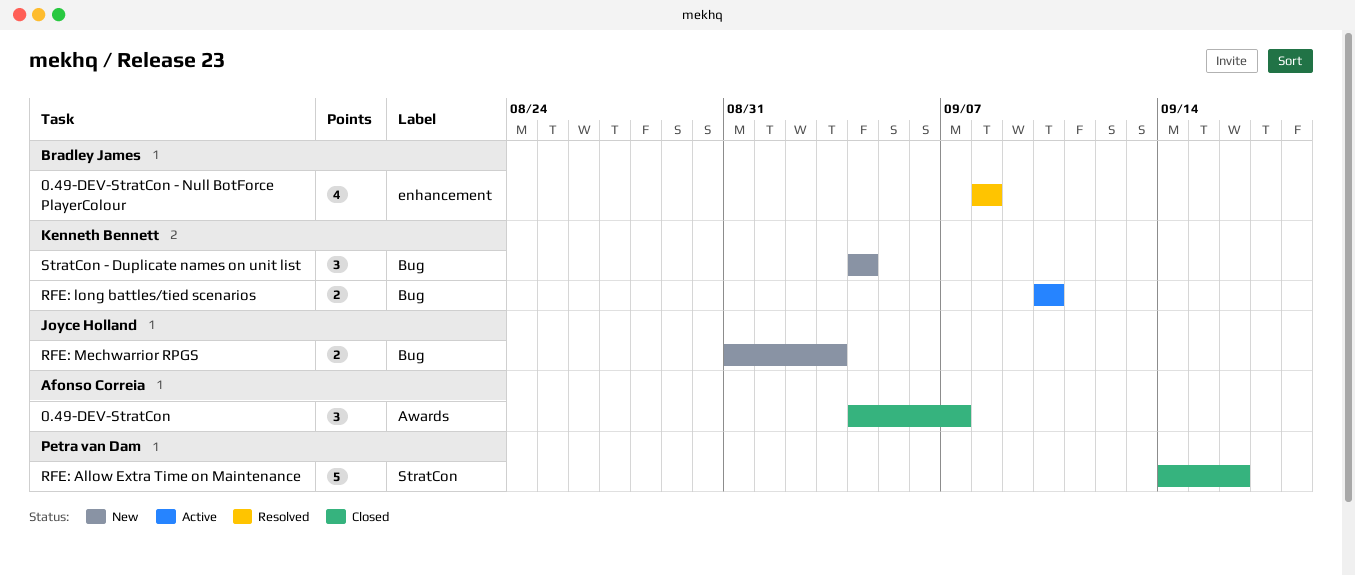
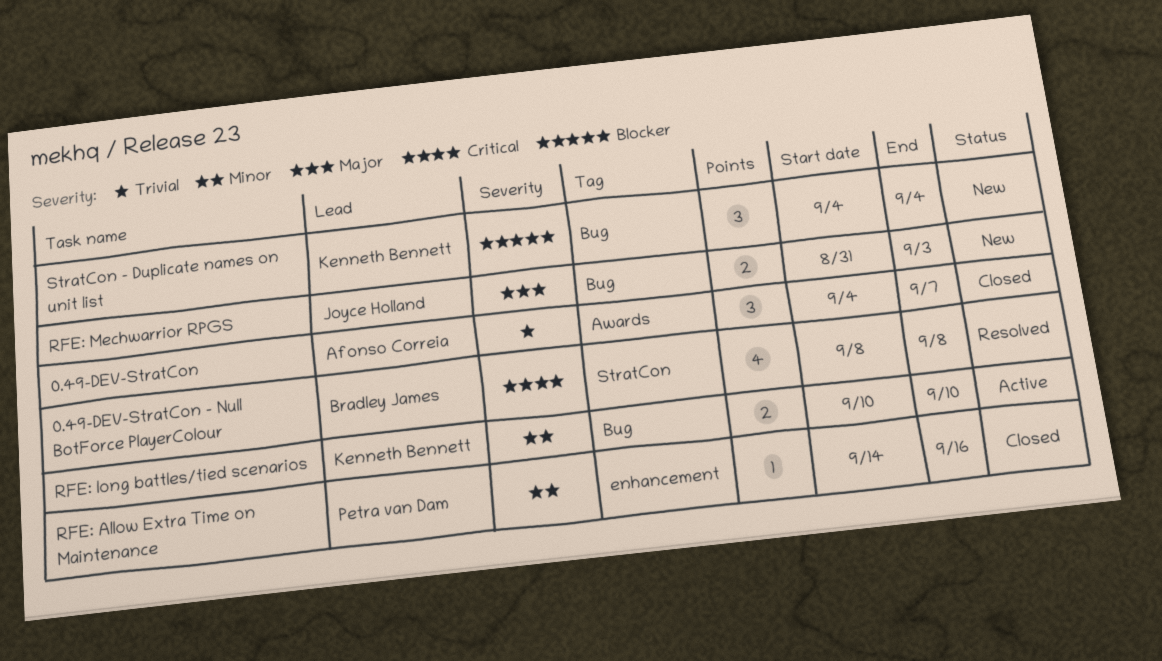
0.49-DEV-StratCon - Null BotForce PlayerColour, label: enhancement -> StratCon
RFE: Allow Extra Time on Maintenance, label: StratCon -> enhancement
RFE: Allow Extra Time on Maintenance, estimate: 5 -> 1

